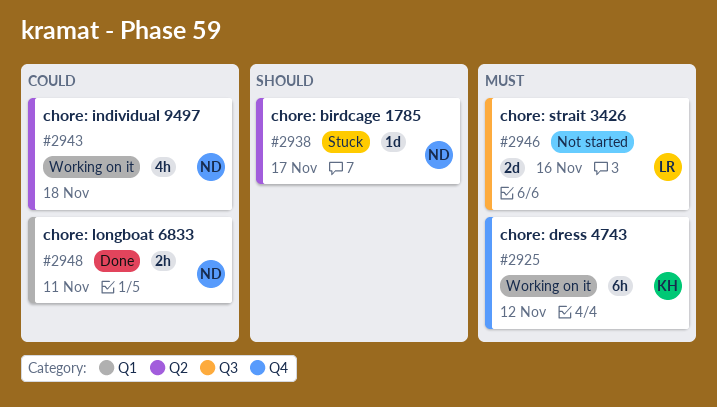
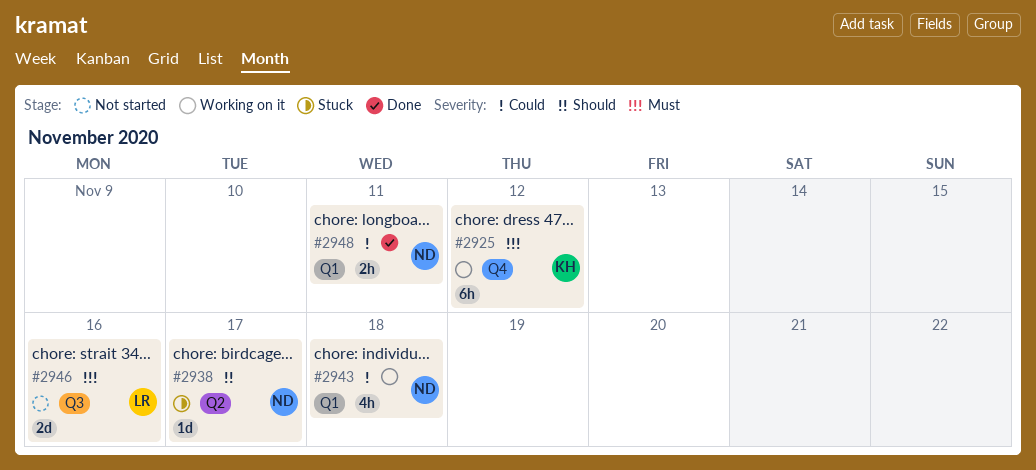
#2943, label: Q2 -> Q1

